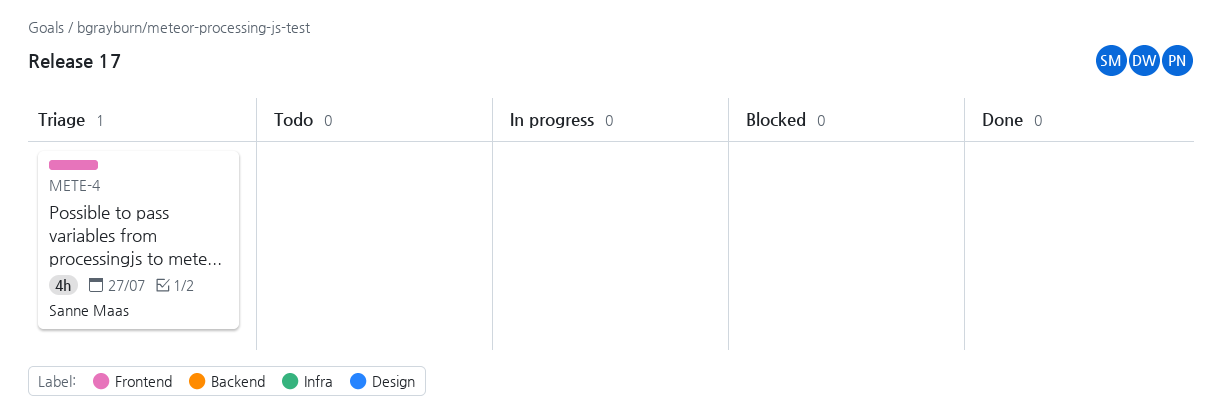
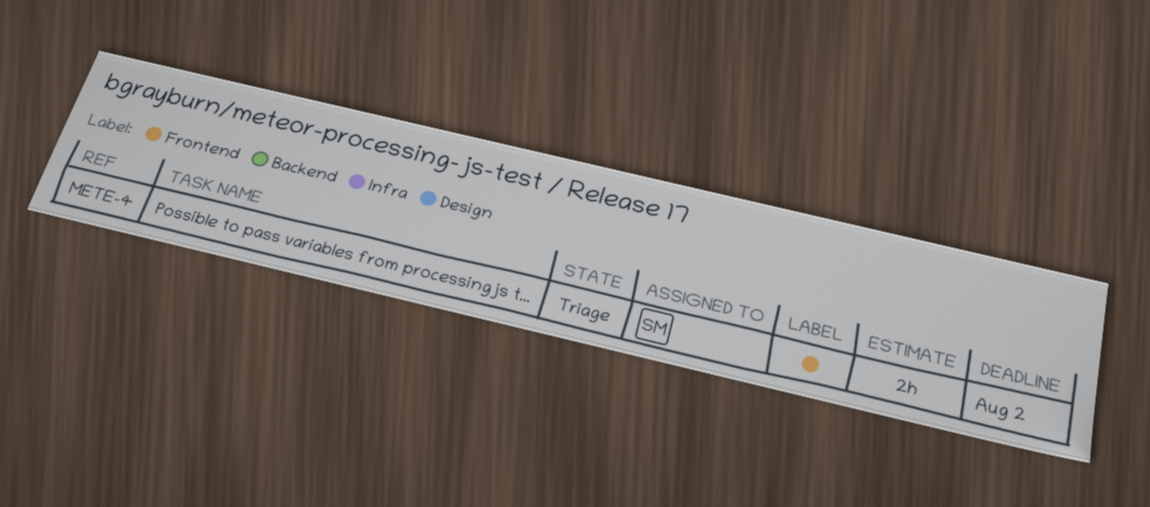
METE-4, estimate: 4h -> 2h
METE-4, due: Jul 27 -> Aug 2

